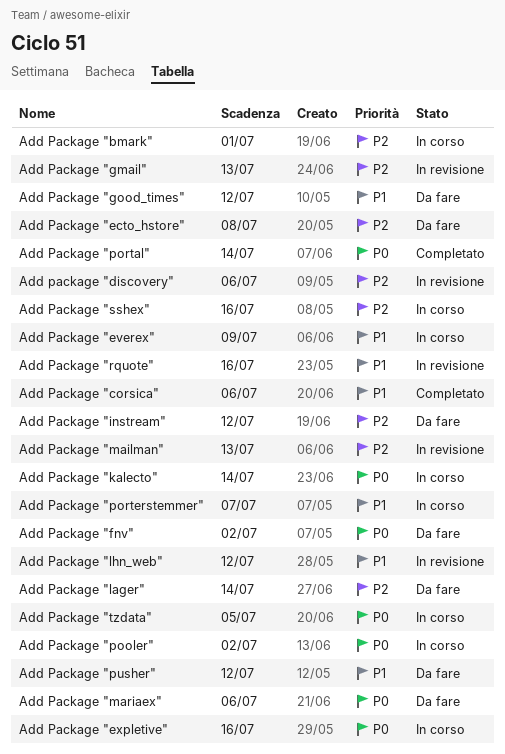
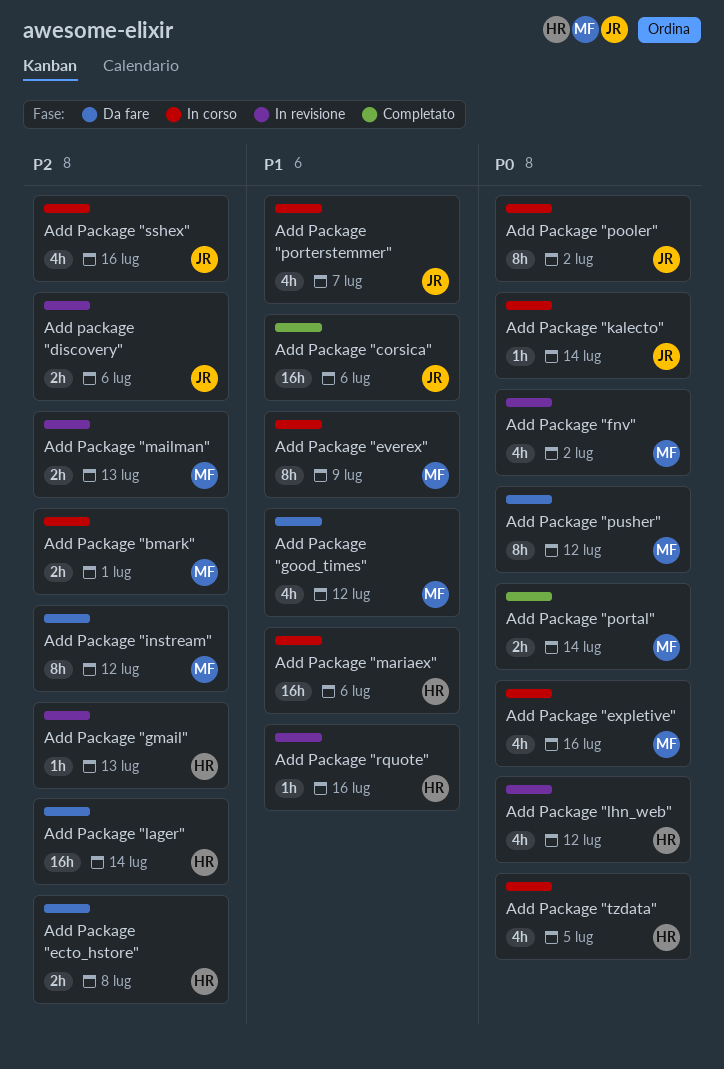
Add Package "fnv", status: Da fare -> In revisione
Add Package "lhn_web", priority: P1 -> P0
Add Package "mariaex", status: Da fare -> In corso
Add Package "mariaex", priority: P0 -> P1
Add Package "pusher", priority: P1 -> P0

